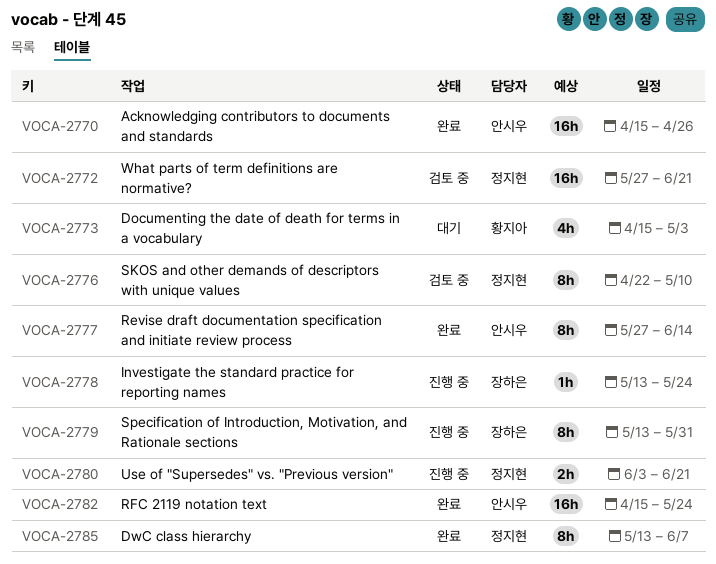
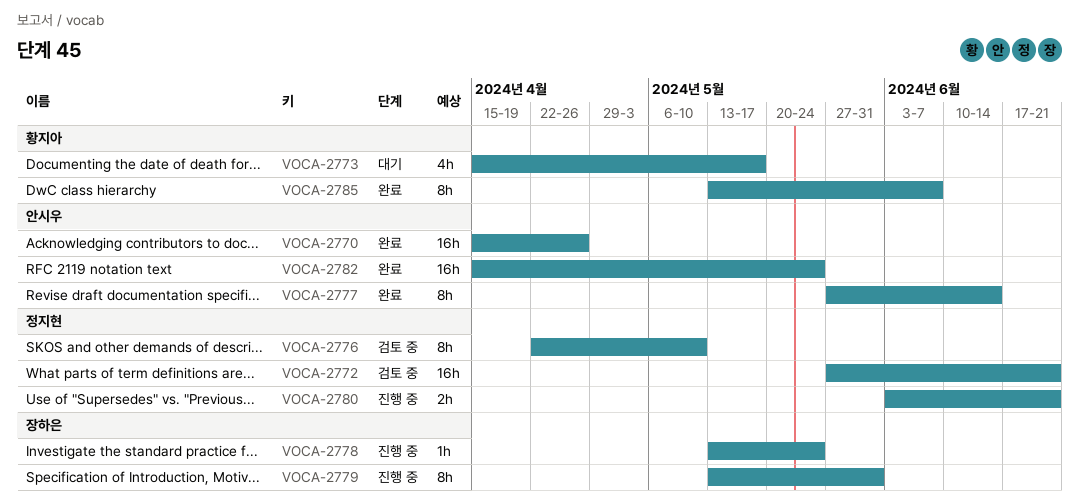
VOCA-2773, due: May 3 -> May 17
VOCA-2785, owner: 정지현 -> 황지아

